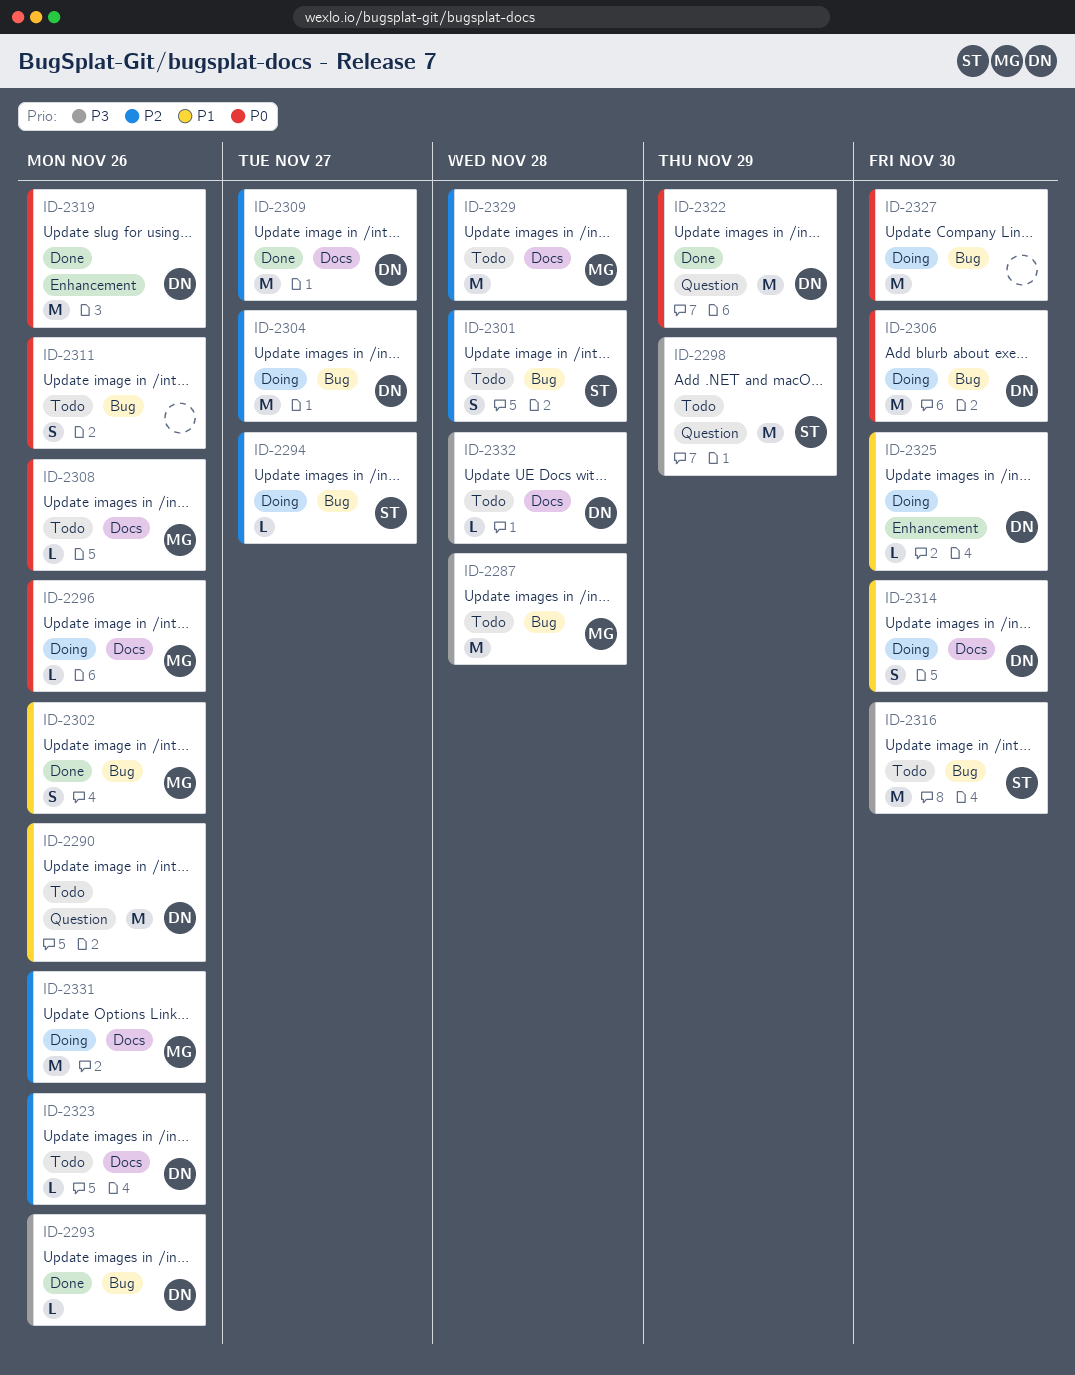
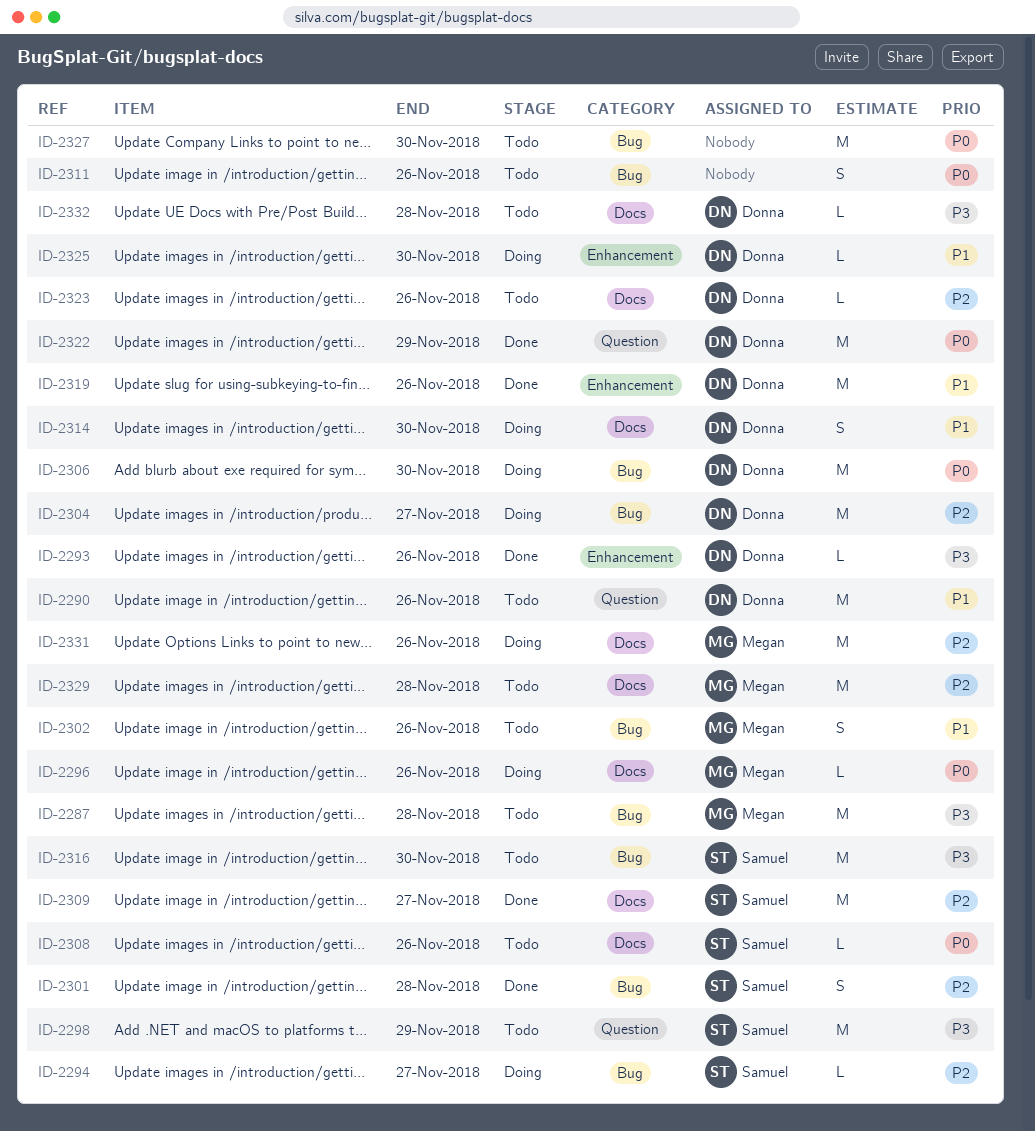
ID-2293, label: Bug -> Enhancement
ID-2301, status: Todo -> Done
ID-2302, status: Done -> Todo
ID-2308, owner: Megan -> Samuel
ID-2309, owner: Donna -> Samuel
ID-2319, priority: P0 -> P1
ID-2327, status: Doing -> Todo

